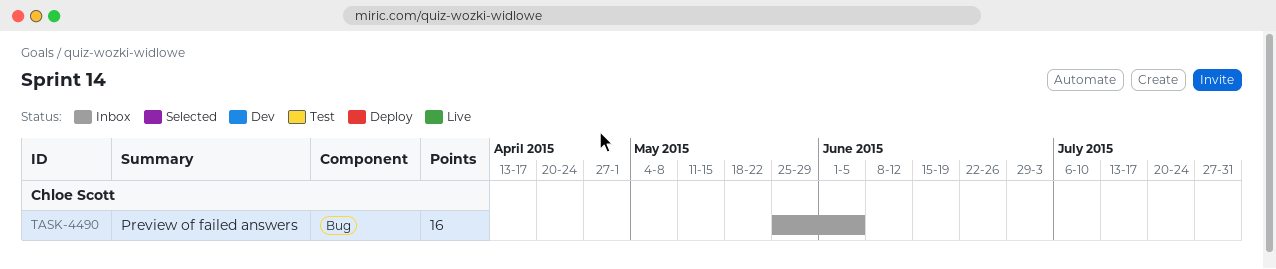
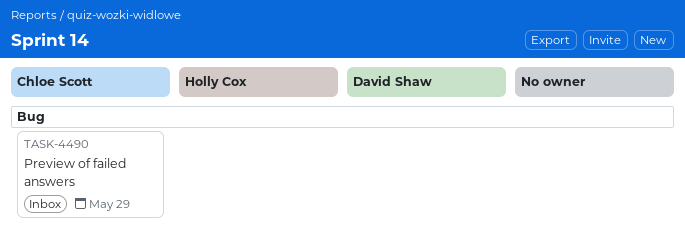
TASK-4490, due: Jun 5 -> May 29

